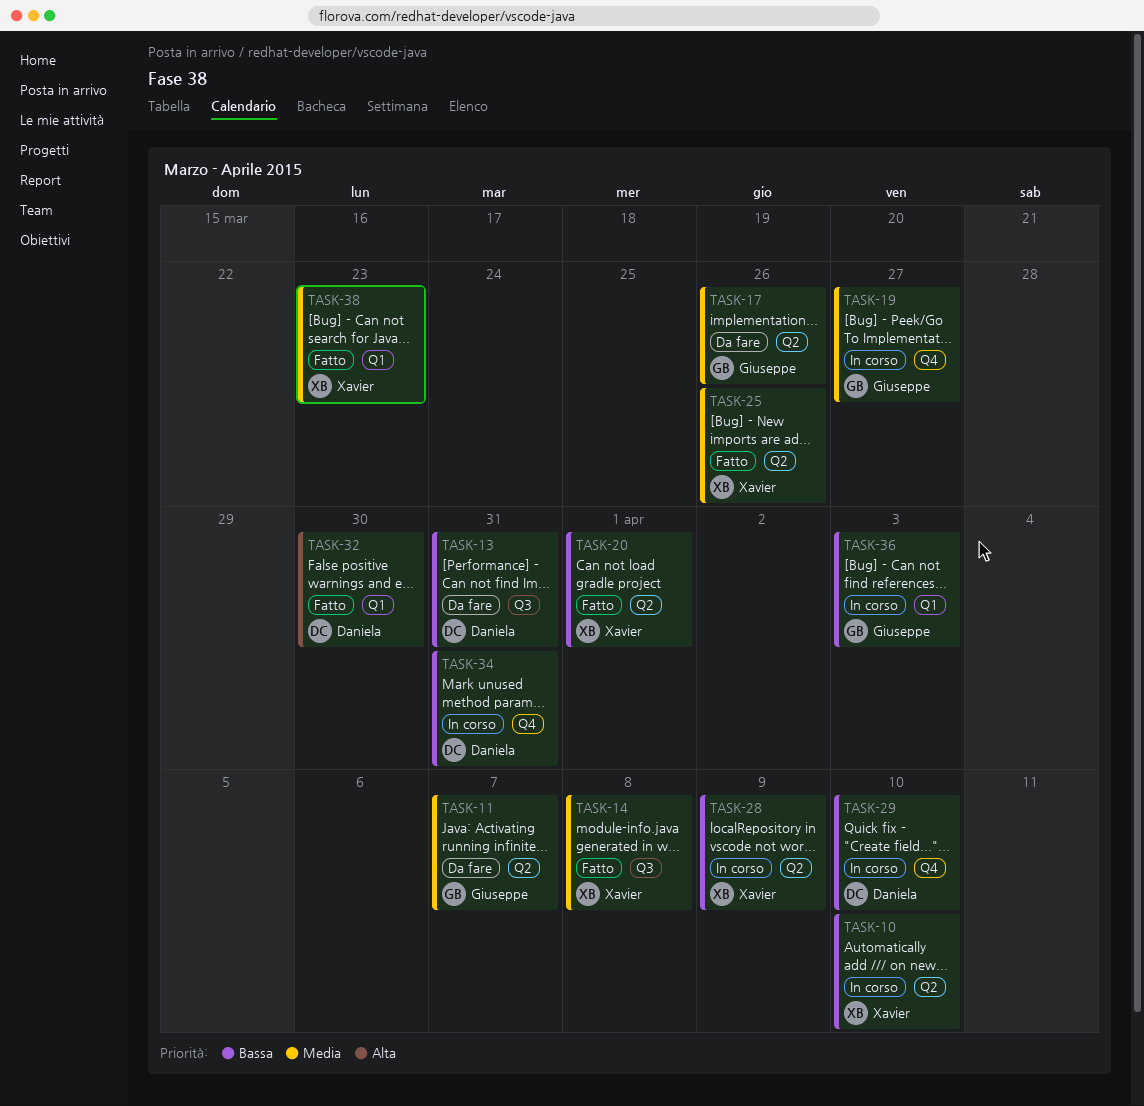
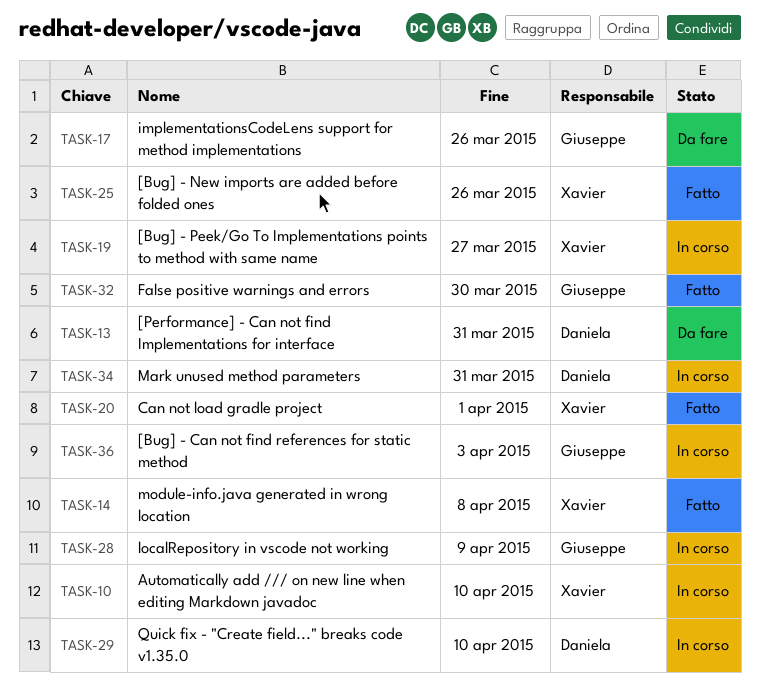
TASK-11: present -> none
TASK-19, owner: Giuseppe -> Xavier
TASK-28, owner: Xavier -> Giuseppe
TASK-32, owner: Daniela -> Giuseppe
TASK-38: present -> none

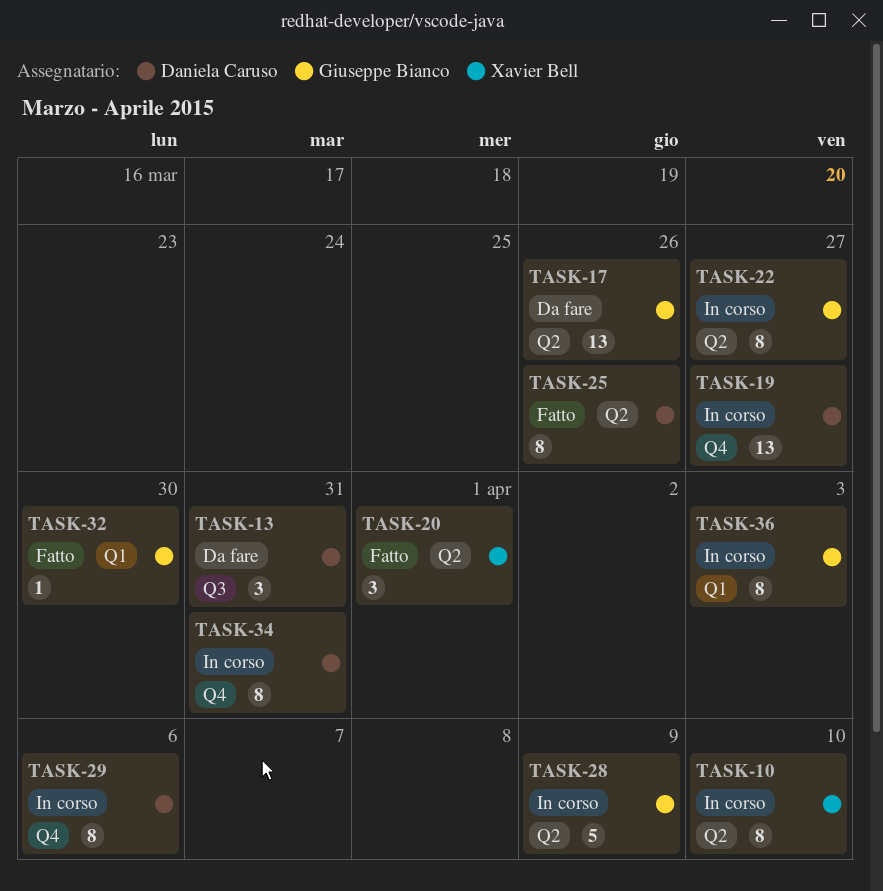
TASK-14: present -> none
TASK-19, owner: Xavier Bell -> Daniela Caruso
TASK-22: none -> present
TASK-25, owner: Xavier Bell -> Daniela Caruso
TASK-29, due: Apr 10 -> Apr 6

